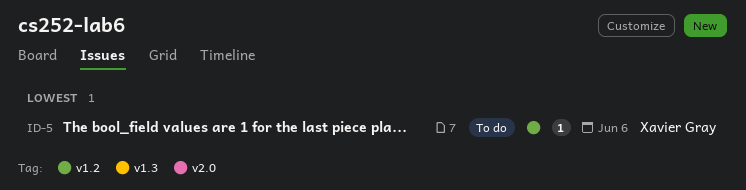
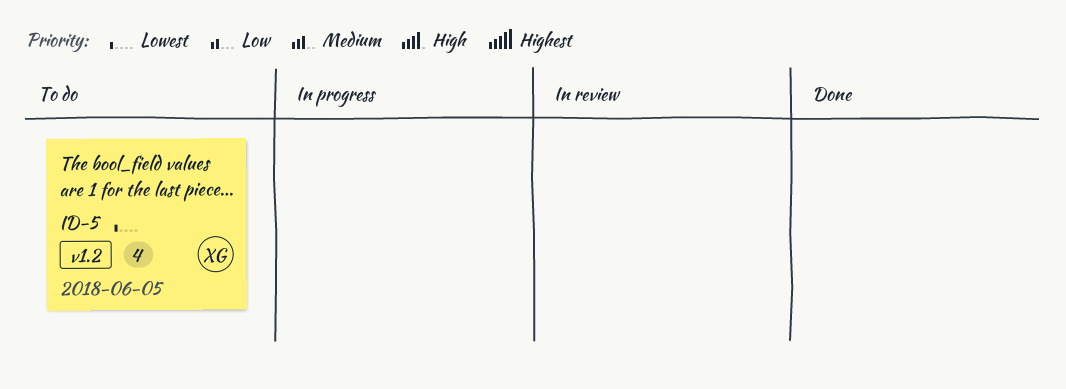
ID-5, estimate: 1 -> 4
ID-5, due: Jun 6 -> Jun 5

